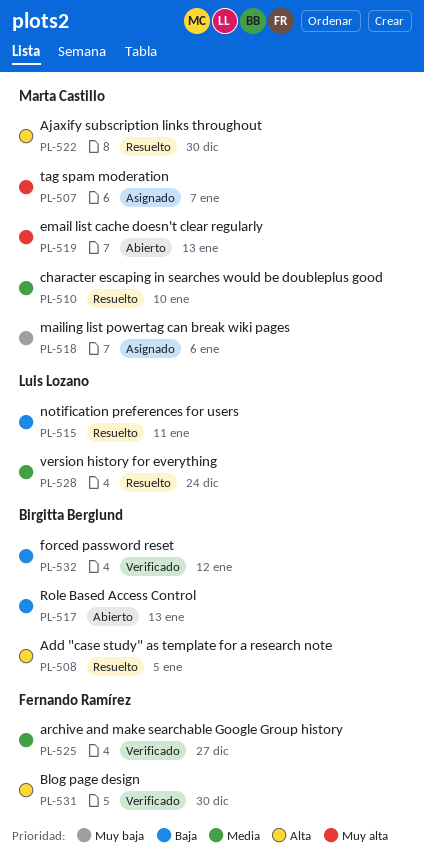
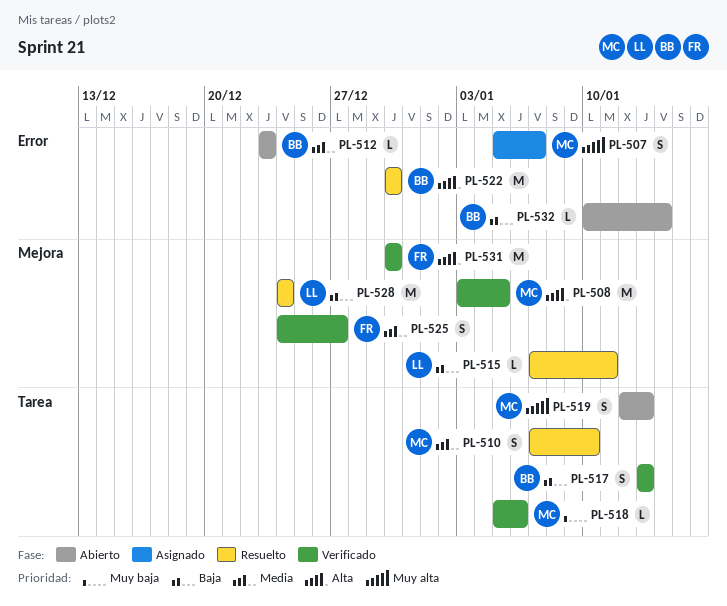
PL-508, status: Resuelto -> Verificado
PL-508, owner: Birgitta Berglund -> Marta Castillo
PL-512: none -> present
PL-517, status: Abierto -> Verificado
PL-518, status: Asignado -> Verificado
PL-522, owner: Marta Castillo -> Birgitta Berglund
PL-528, priority: Media -> Baja
PL-532, status: Verificado -> Abierto
PL-532, due: Jan 12 -> Jan 14

